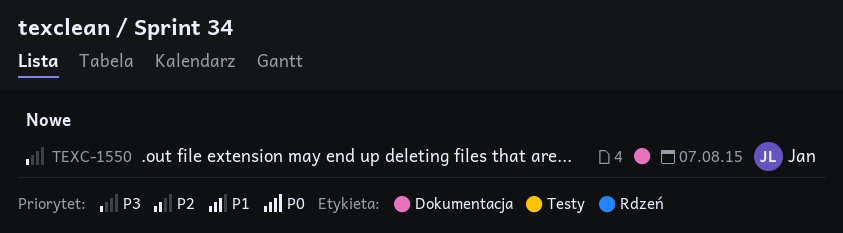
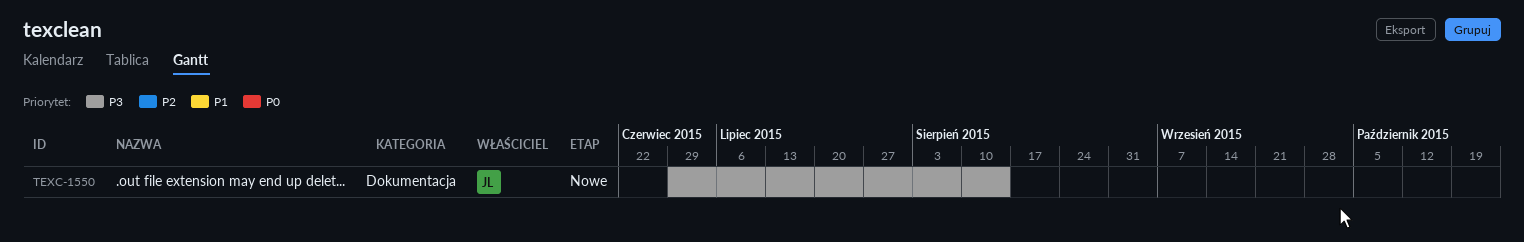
TEXC-1550, due: Aug 7 -> Aug 14

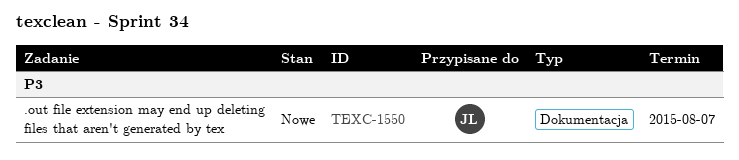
TEXC-1550, due: Aug 14 -> Aug 7

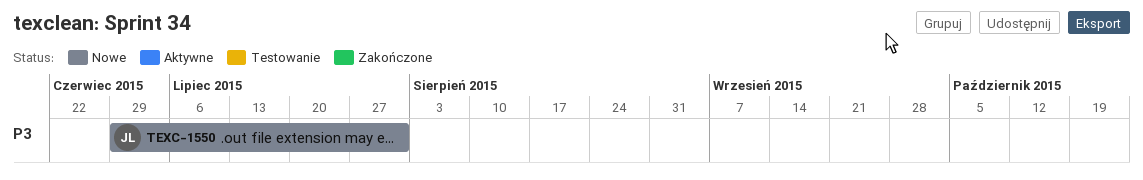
TEXC-1550, due: Aug 7 -> Jul 31

